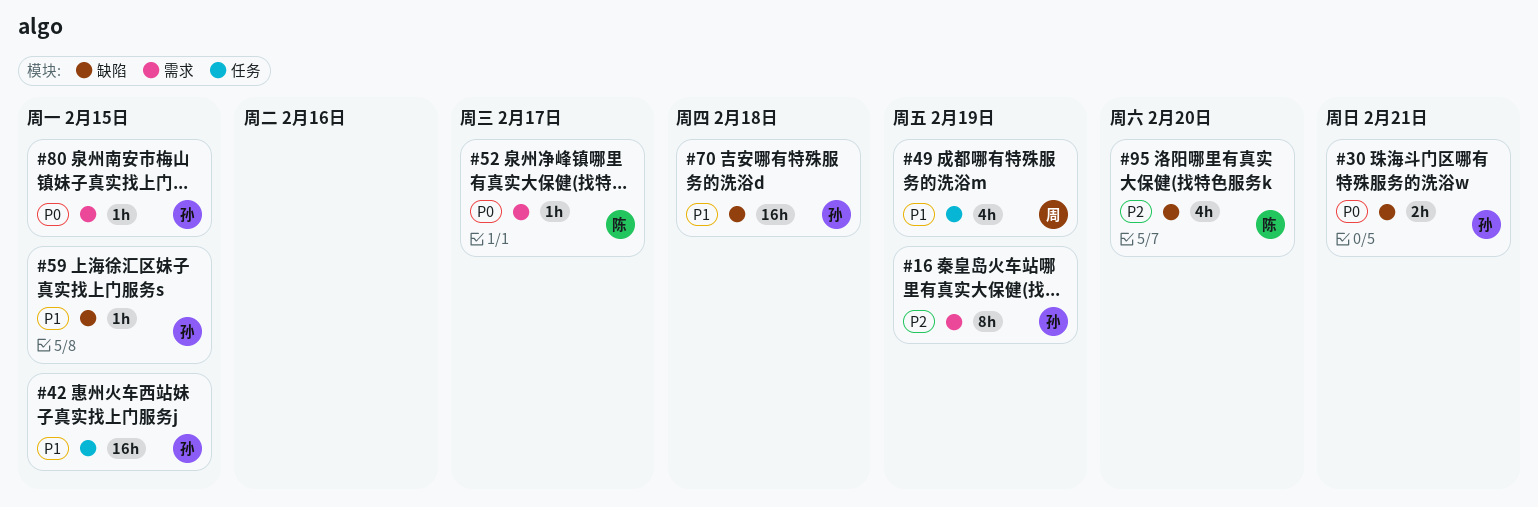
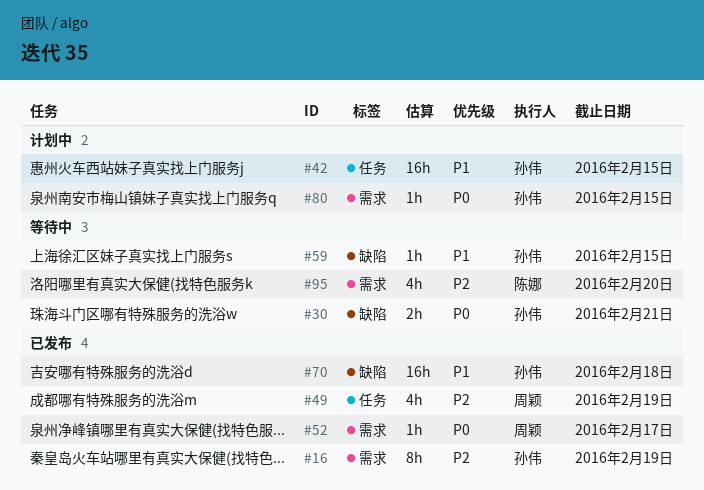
#49, priority: P1 -> P2
#52, owner: 陈娜 -> 周颖
#95, label: 缺陷 -> 需求

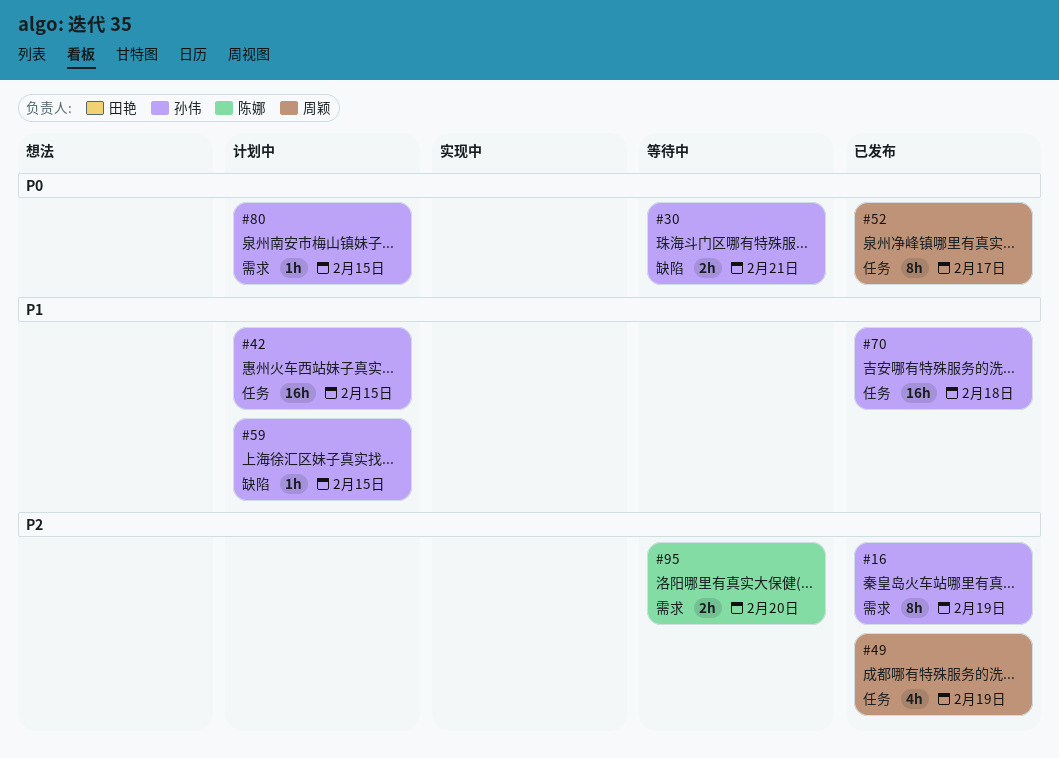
#52, label: 需求 -> 任务
#52, estimate: 1h -> 8h
#59, status: 等待中 -> 计划中
#70, label: 缺陷 -> 任务
#95, estimate: 4h -> 2h

